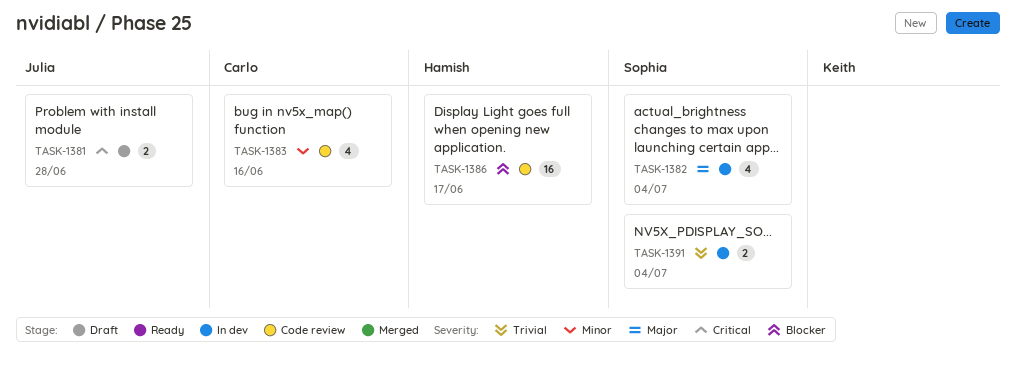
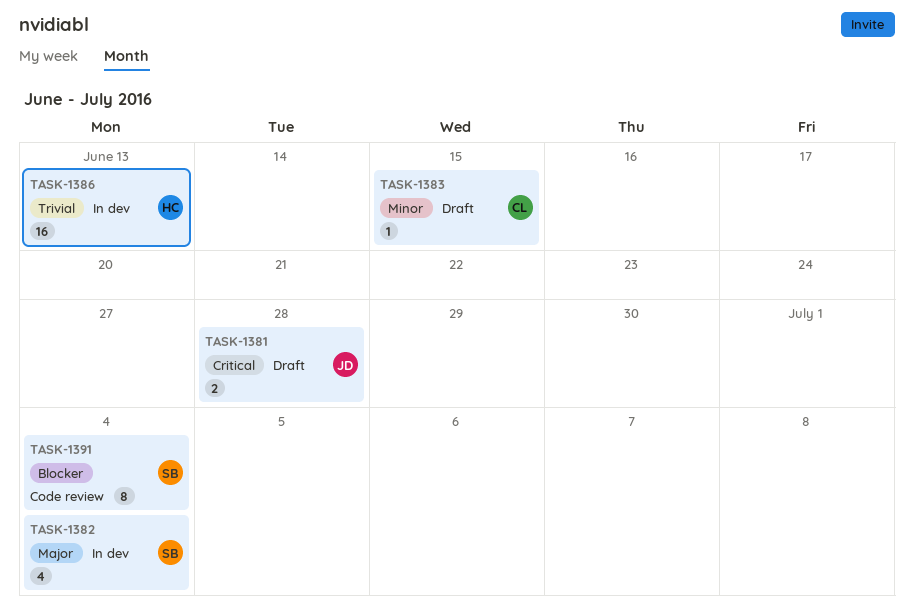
TASK-1383, status: Code review -> Draft
TASK-1383, estimate: 4 -> 1
TASK-1383, due: Jun 16 -> Jun 15
TASK-1386, status: Code review -> In dev
TASK-1386, priority: Blocker -> Trivial
TASK-1386, due: Jun 17 -> Jun 13
TASK-1391, status: In dev -> Code review
TASK-1391, priority: Trivial -> Blocker
TASK-1391, estimate: 2 -> 8

